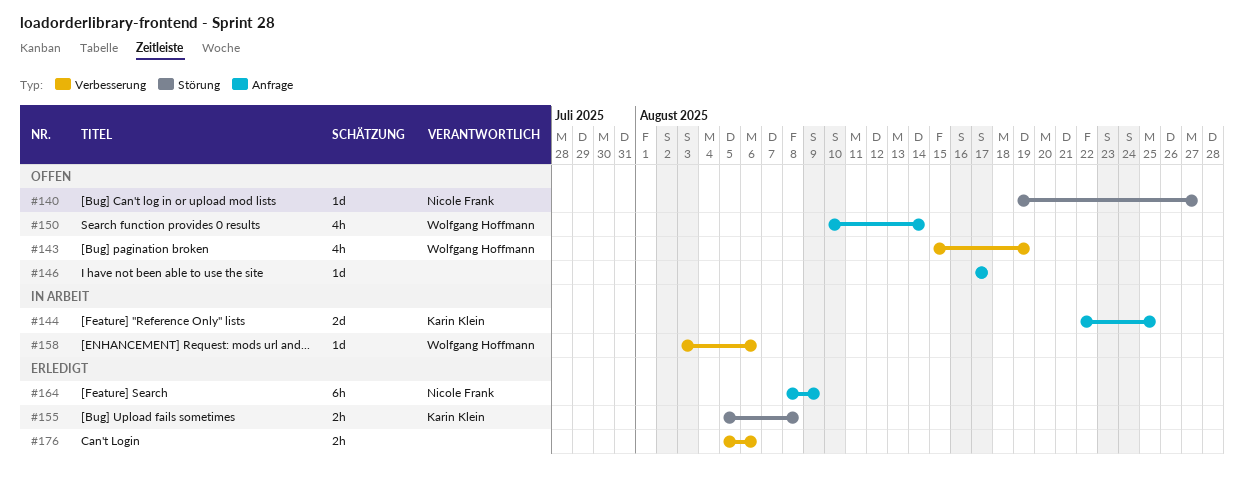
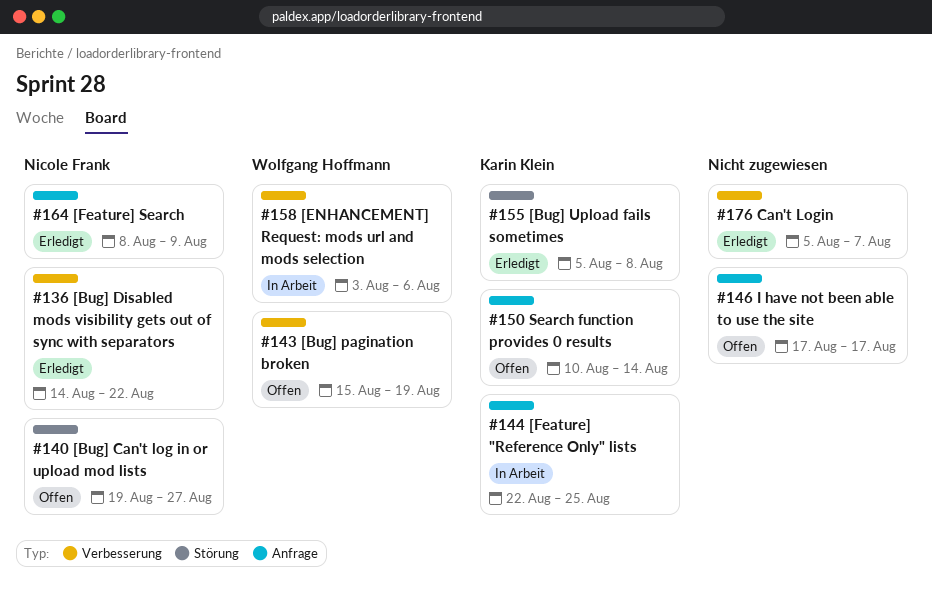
#136: none -> present
#150, owner: Wolfgang Hoffmann -> Karin Klein
#176, due: Aug 6 -> Aug 7

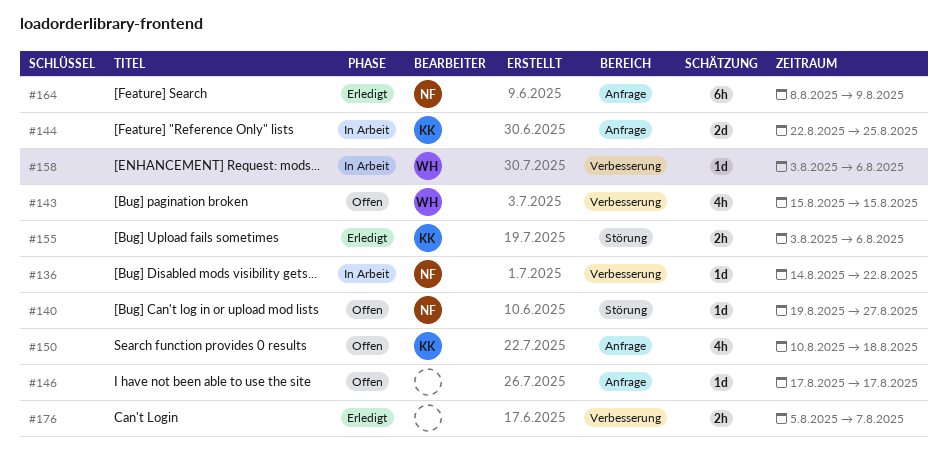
#136, status: Erledigt -> In Arbeit
#143, due: Aug 19 -> Aug 15
#150, due: Aug 14 -> Aug 18
#155, start: Aug 5 -> Aug 3
#155, due: Aug 8 -> Aug 6

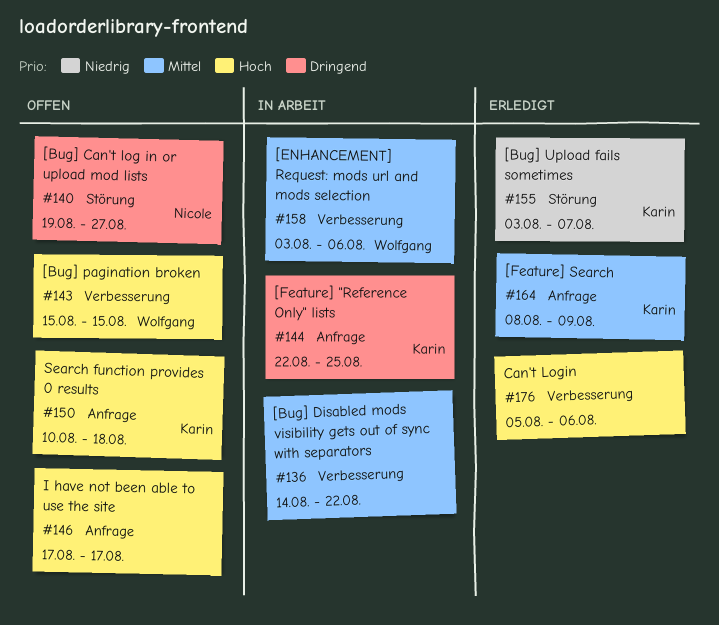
#136, owner: Nicole -> none
#155, due: Aug 6 -> Aug 7
#164, owner: Nicole -> Karin
#176, due: Aug 7 -> Aug 6

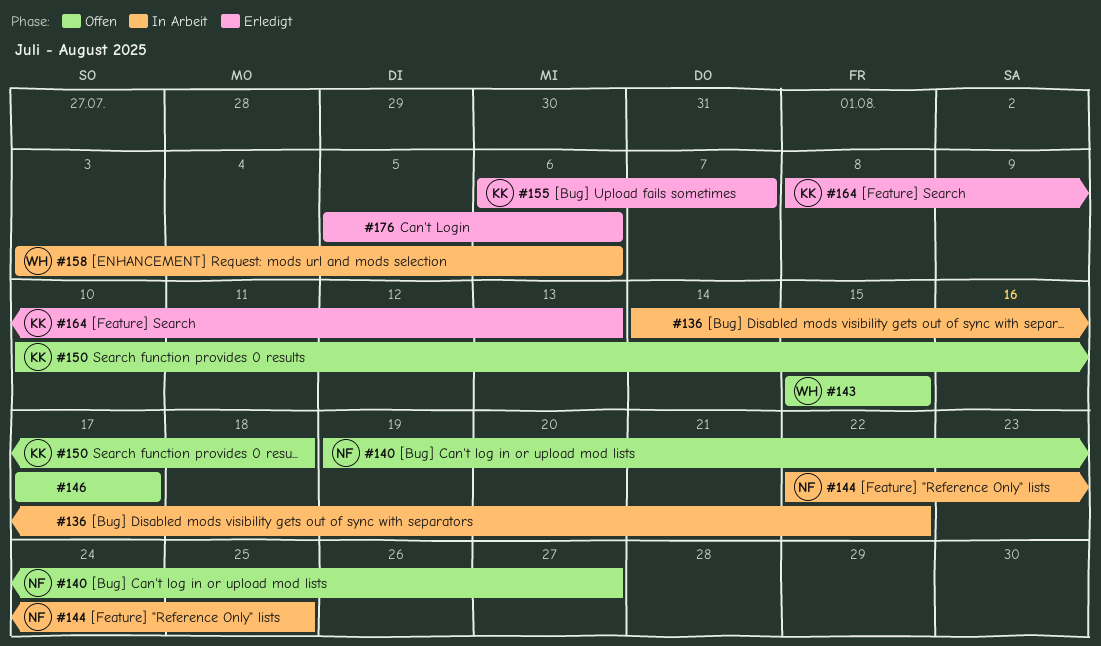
#144, owner: Karin -> Nicole
#155, start: Aug 3 -> Aug 6
#164, due: Aug 9 -> Aug 13

